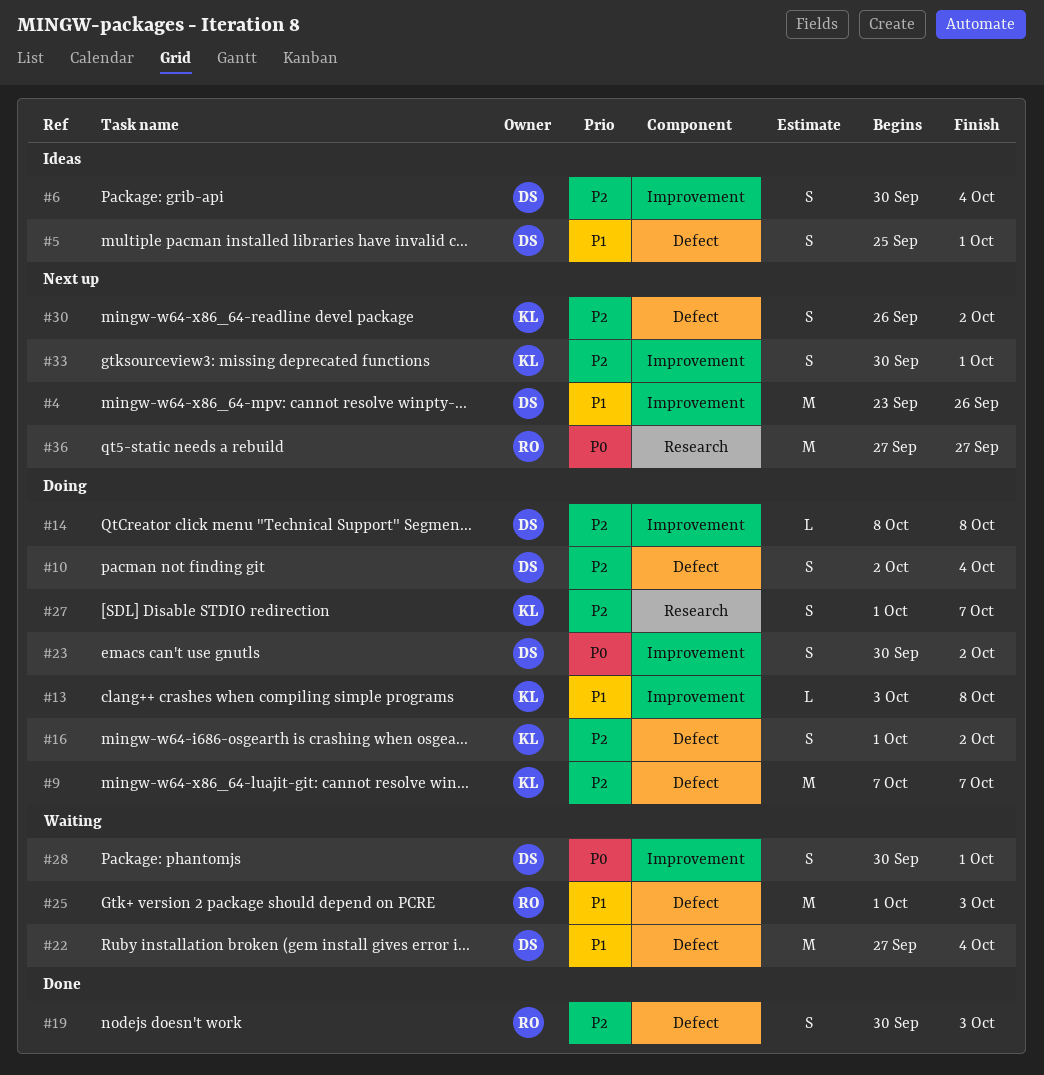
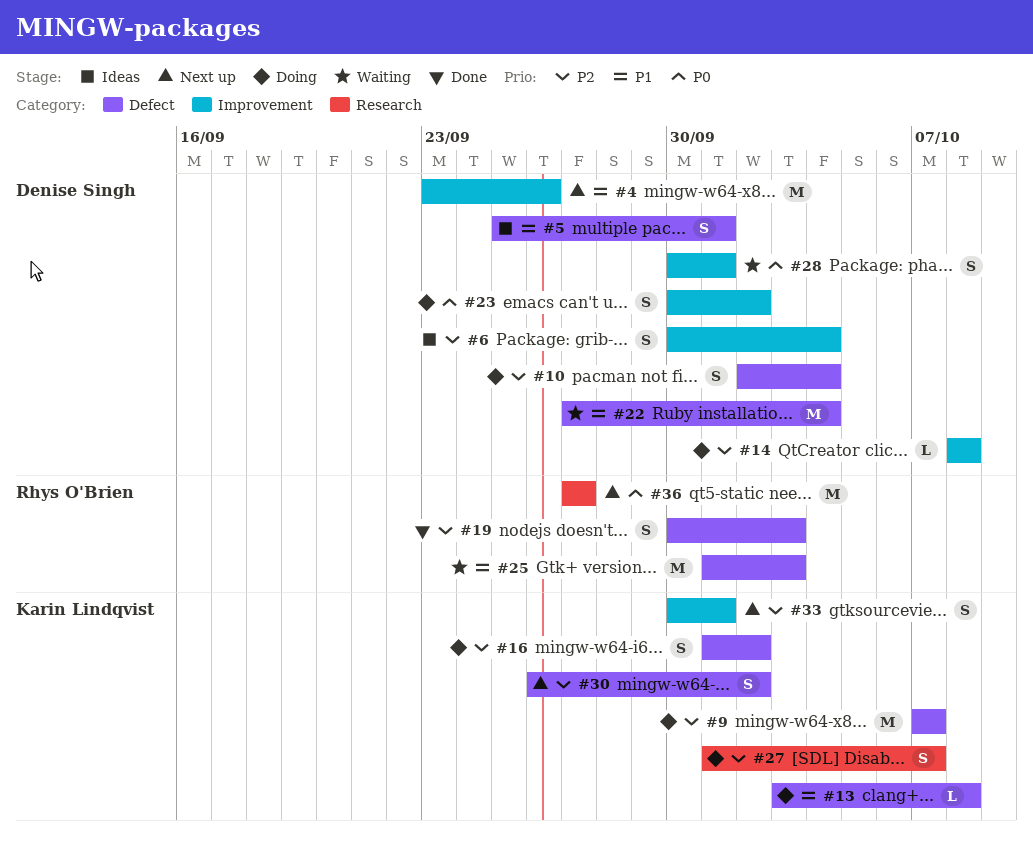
#13, label: Improvement -> Defect

